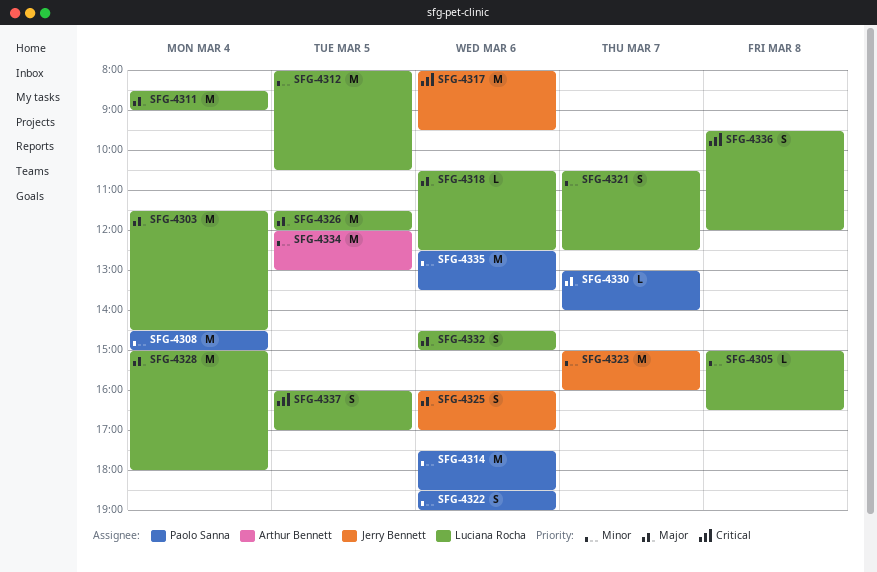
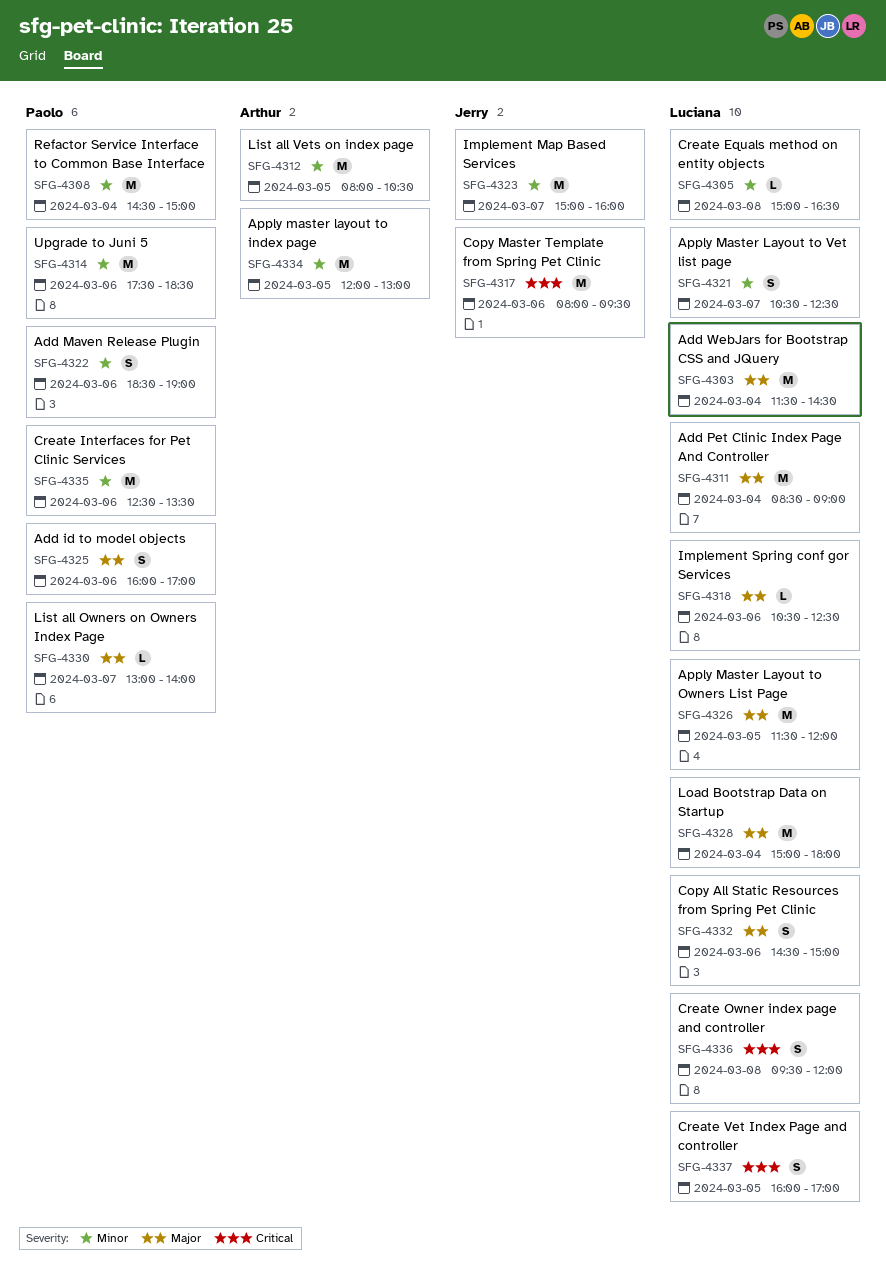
SFG-4312, owner: Luciana Rocha -> Arthur Bennett
SFG-4325, owner: Jerry Bennett -> Paolo Sanna

